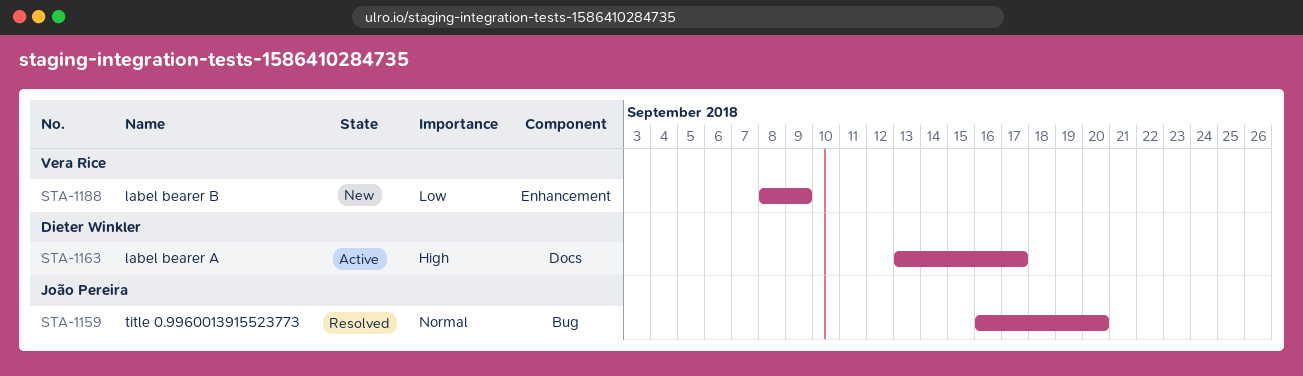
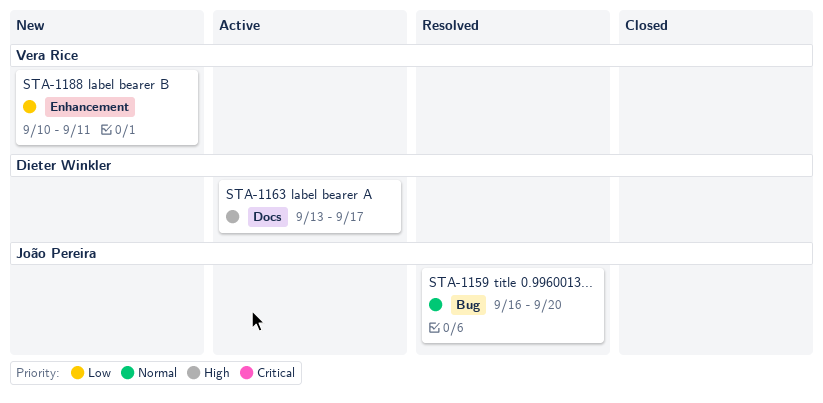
STA-1188, start: Sep 8 -> Sep 10
STA-1188, due: Sep 9 -> Sep 11

